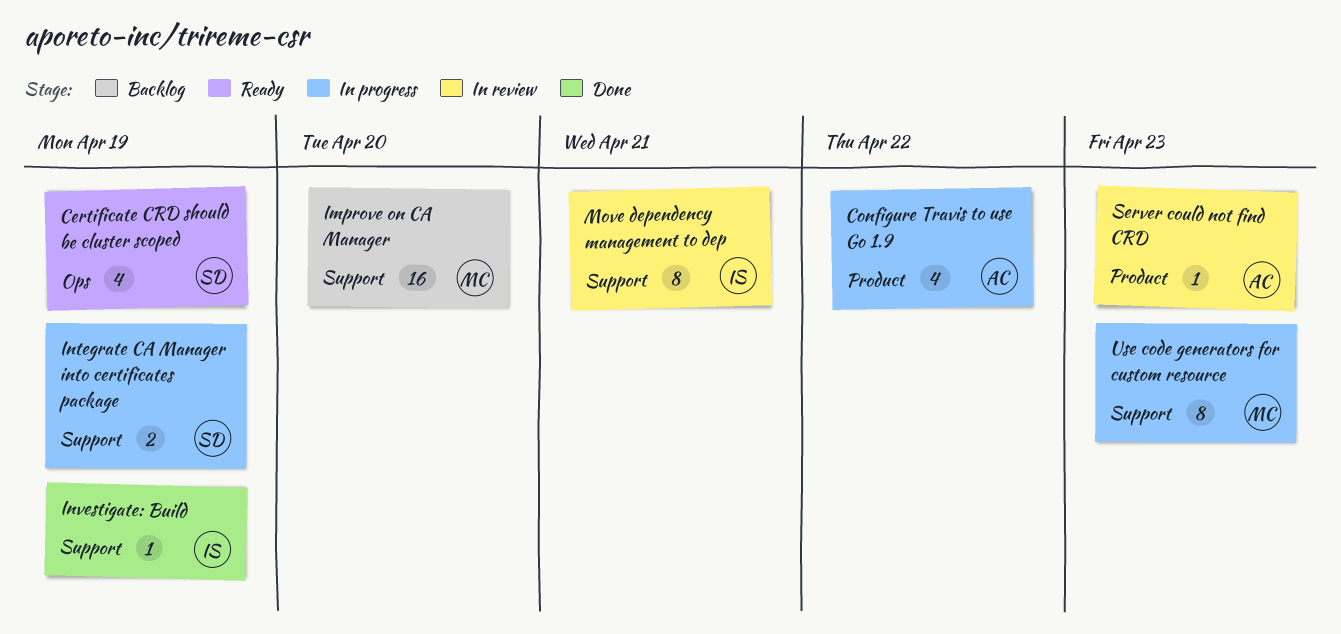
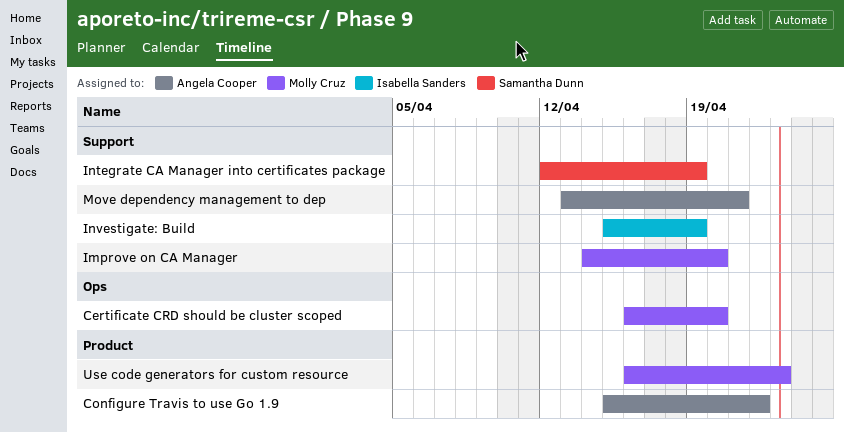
Certificate CRD should be cluster scoped, owner: Samantha Dunn -> Molly Cruz
Certificate CRD should be cluster scoped, due: Apr 19 -> Apr 20
Move dependency management to dep, owner: Isabella Sanders -> Angela Cooper
Server could not find CRD: present -> none
Use code generators for custom resource, label: Support -> Product

